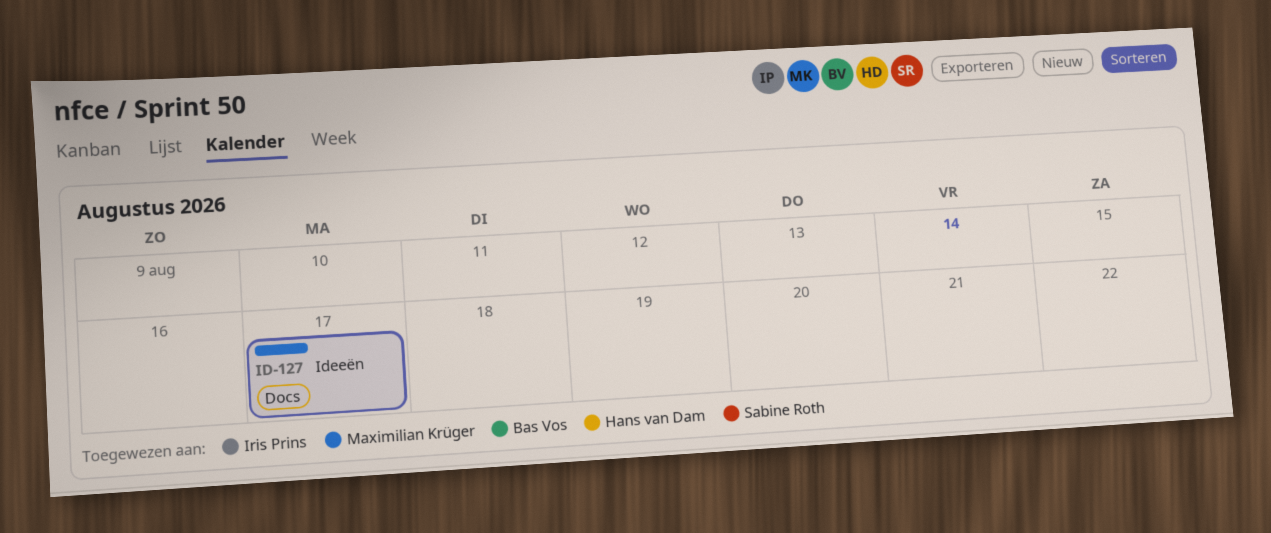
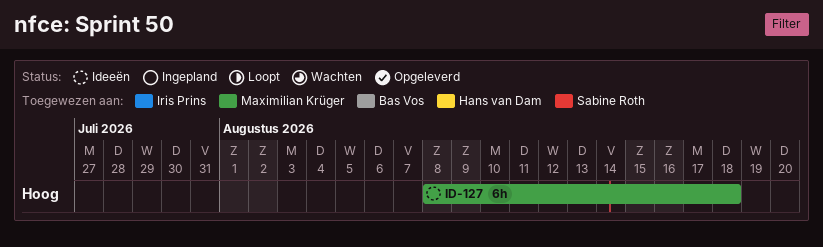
ID-127, due: Aug 17 -> Aug 18

